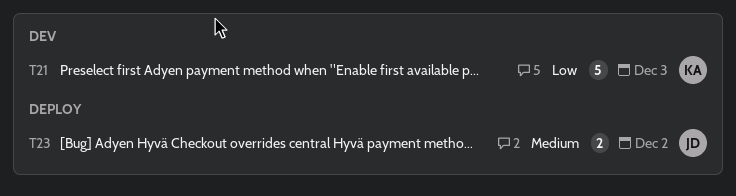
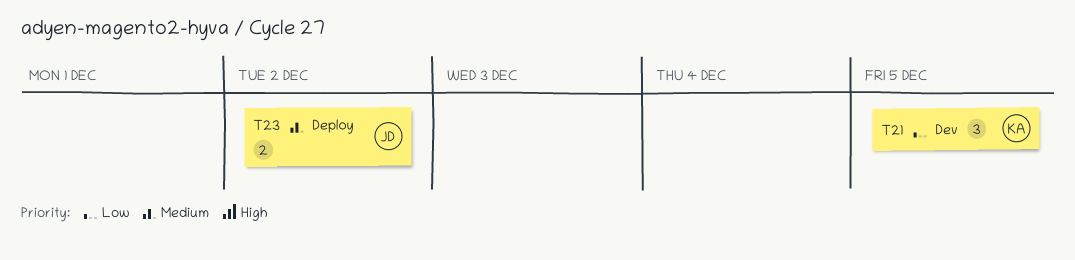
T21, estimate: 5 -> 3
T21, due: Dec 3 -> Dec 5

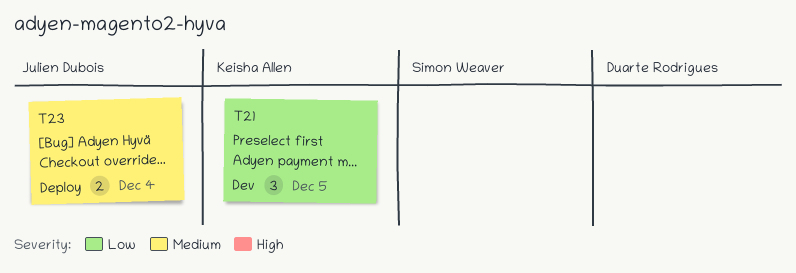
T23, due: Dec 2 -> Dec 4

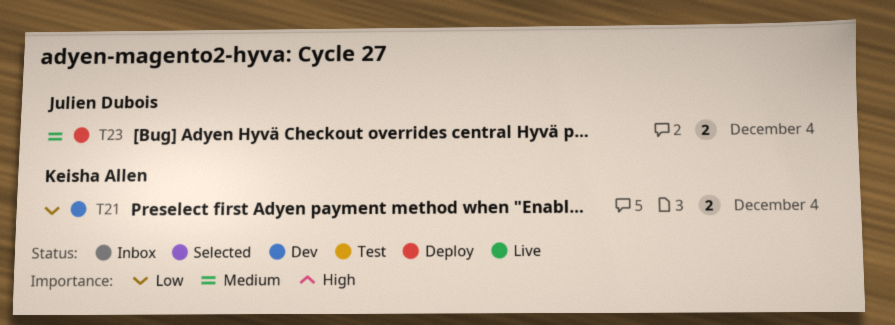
T21, estimate: 3 -> 2
T21, due: Dec 5 -> Dec 4

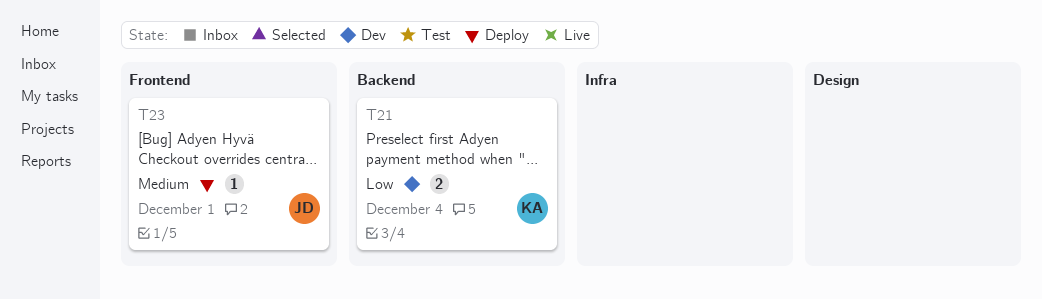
T23, estimate: 2 -> 1
T23, due: Dec 4 -> Dec 1

